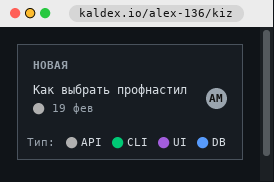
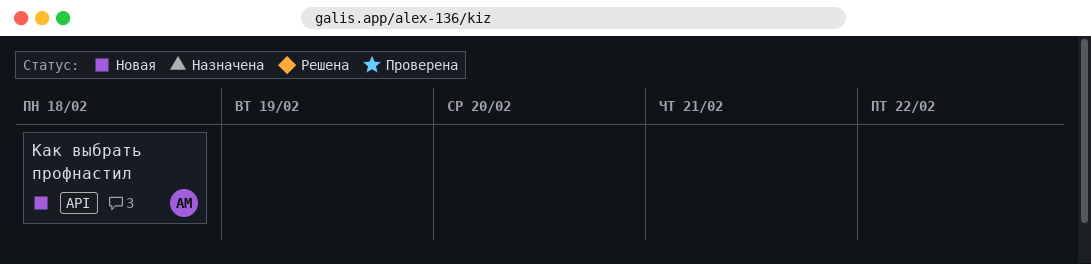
Как выбрать профнастил, due: Feb 19 -> Feb 18

